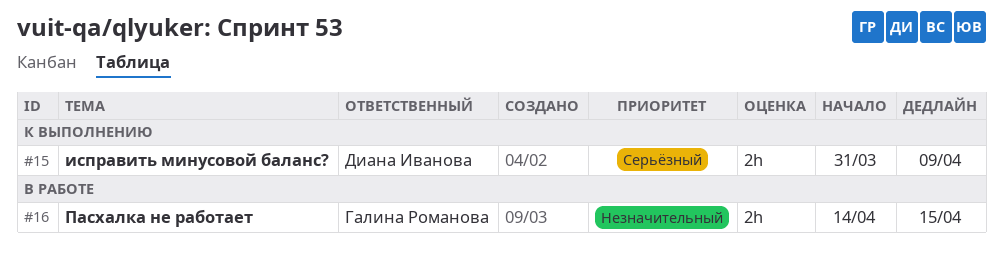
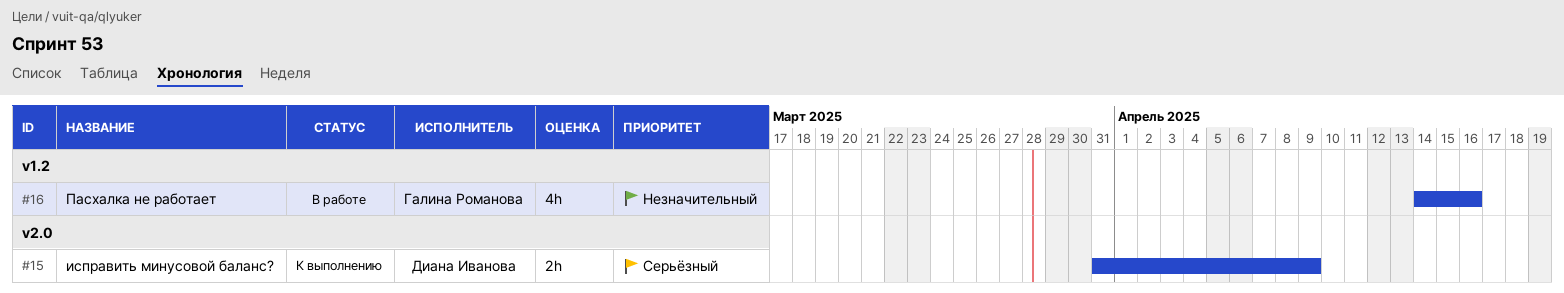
#16, estimate: 2h -> 4h
#16, due: Apr 15 -> Apr 16

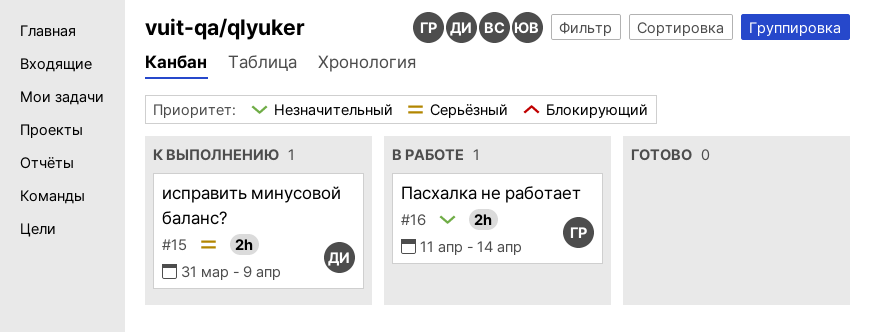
#16, estimate: 4h -> 2h
#16, start: Apr 14 -> Apr 11
#16, due: Apr 16 -> Apr 14

